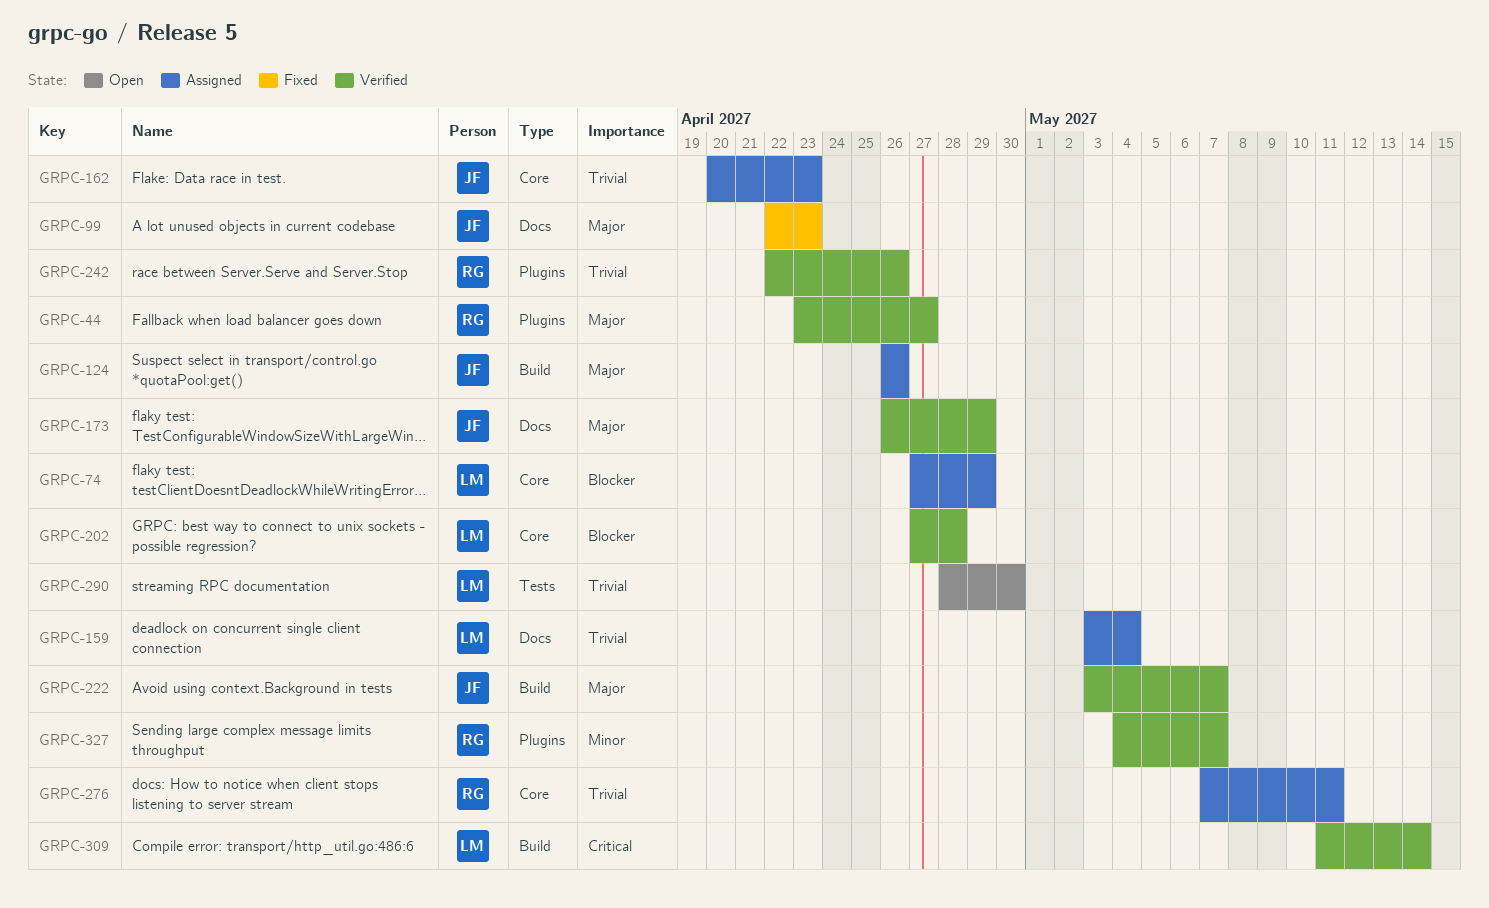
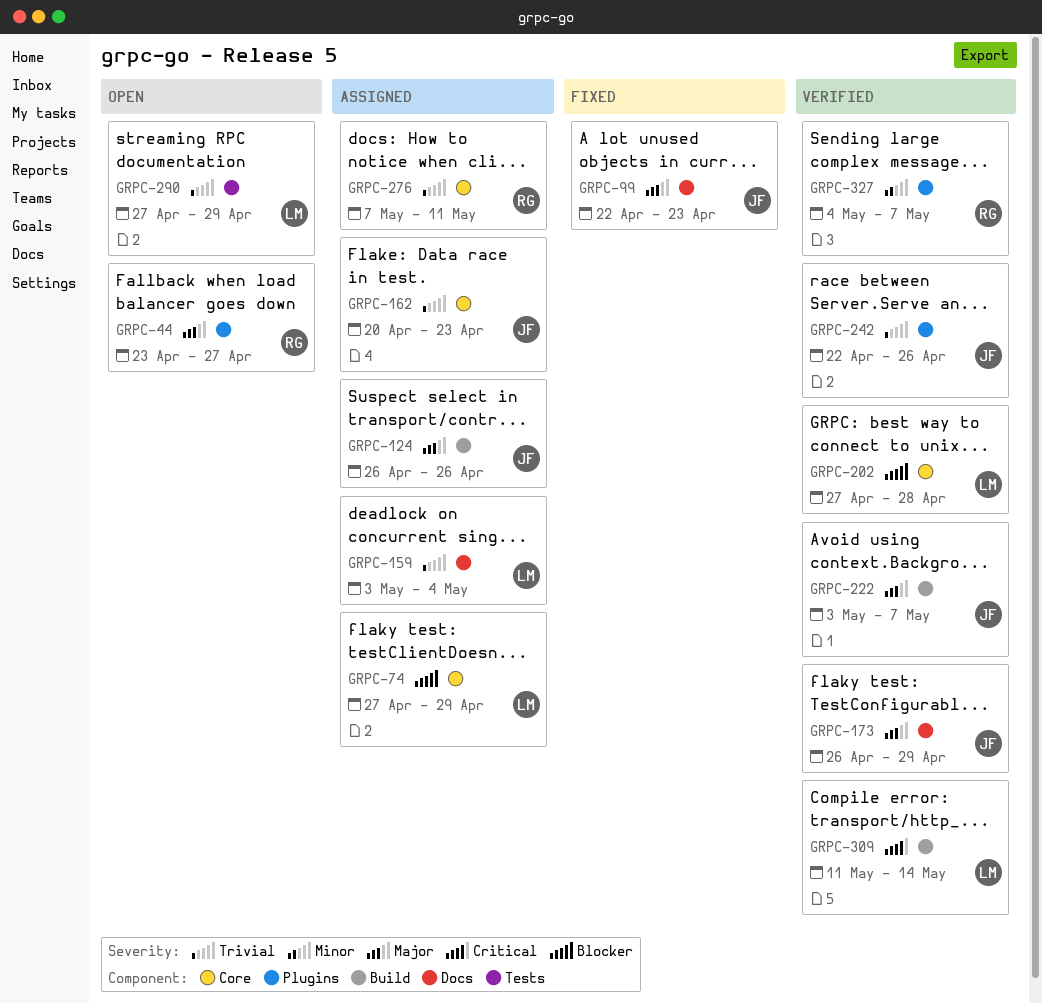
GRPC-44, status: Verified -> Open
GRPC-242, owner: RG -> JF
GRPC-290, start: Apr 28 -> Apr 27
GRPC-290, due: Apr 30 -> Apr 29

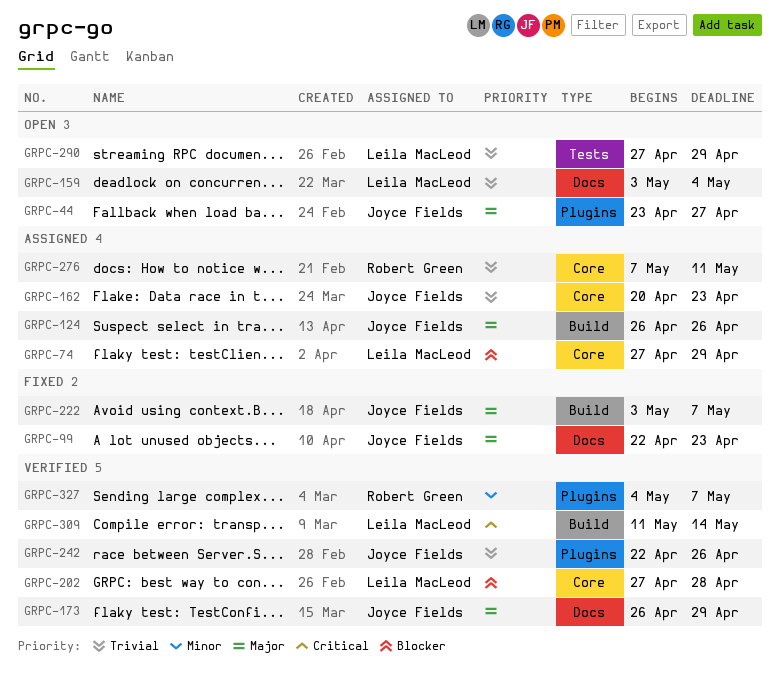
GRPC-44, owner: Robert Green -> Joyce Fields
GRPC-159, status: Assigned -> Open
GRPC-222, status: Verified -> Fixed

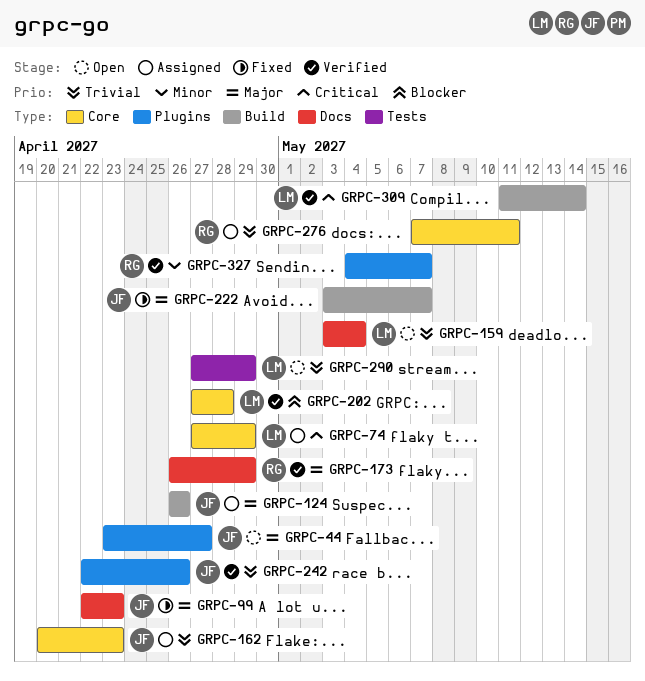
GRPC-74, priority: Blocker -> Critical
GRPC-173, owner: Joyce Fields -> Robert Green

